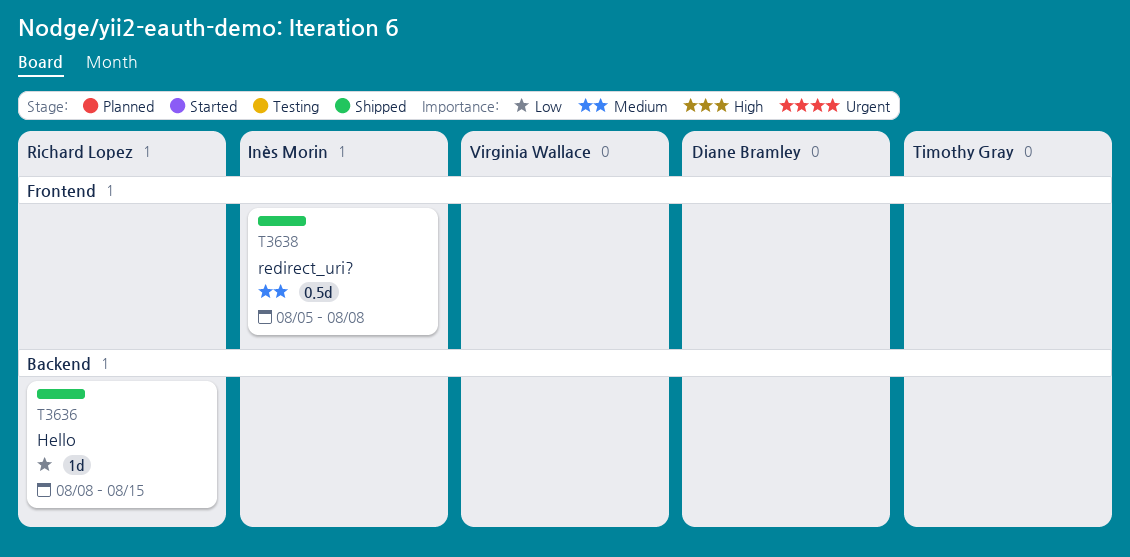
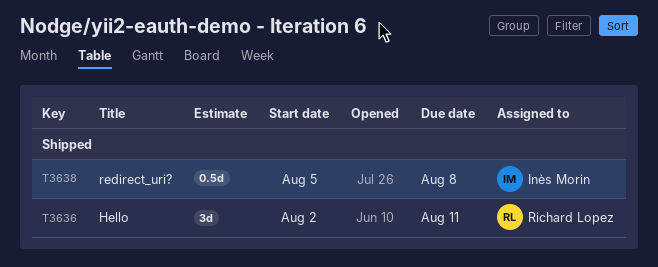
T3636, estimate: 1d -> 3d
T3636, start: Aug 8 -> Aug 2
T3636, due: Aug 15 -> Aug 11

